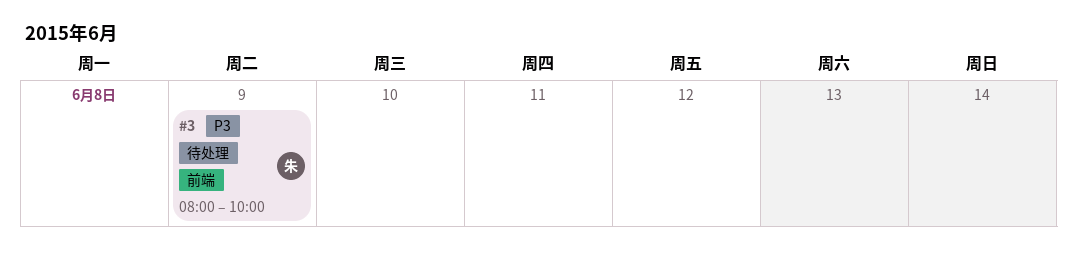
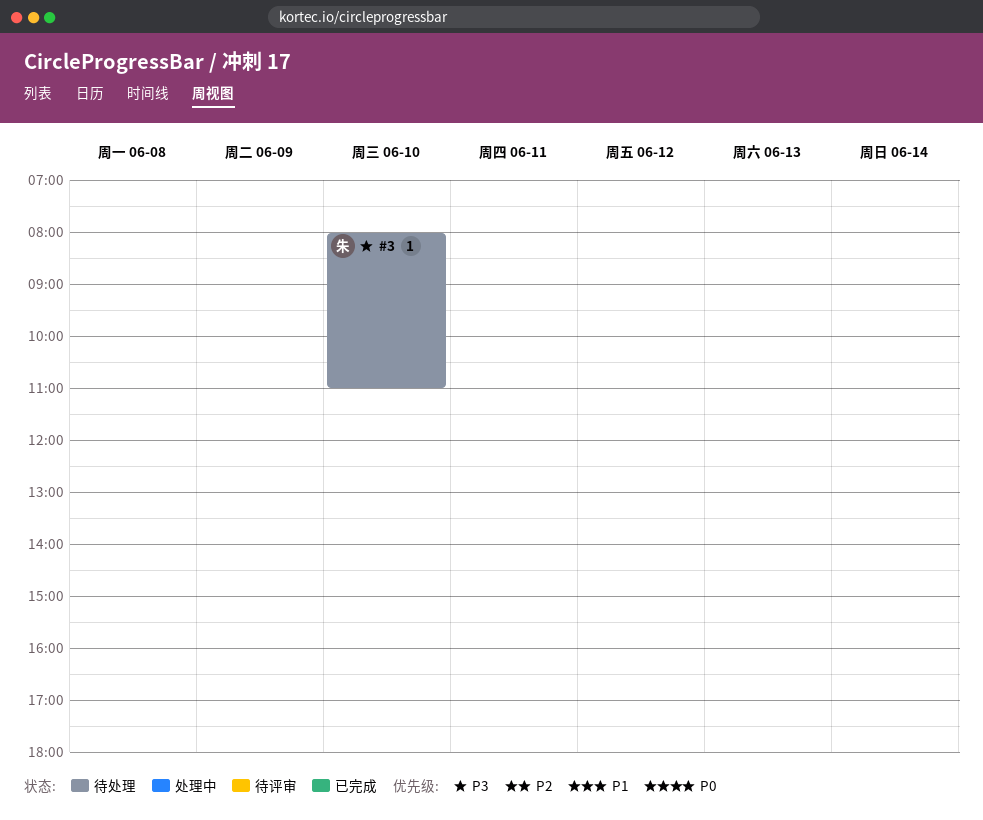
#3, day: Jun 9 -> Jun 10
#3, ends: 10:00 -> 11:00

